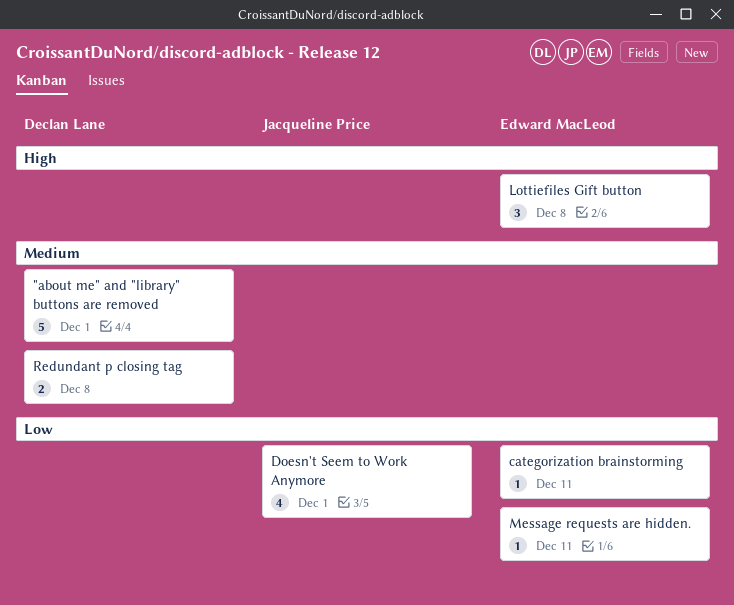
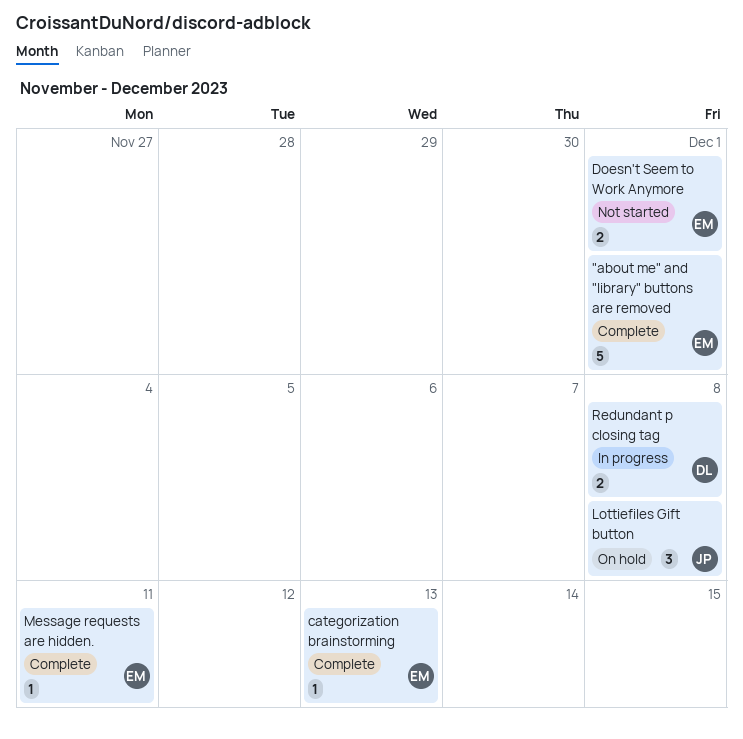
"about me" and "library" buttons are removed, owner: Declan Lane -> Edward MacLeod
categorization brainstorming, due: Dec 11 -> Dec 13
Doesn't Seem to Work Anymore, owner: Jacqueline Price -> Edward MacLeod
Doesn't Seem to Work Anymore, estimate: 4 -> 2
Lottiefiles Gift button, owner: Edward MacLeod -> Jacqueline Price

